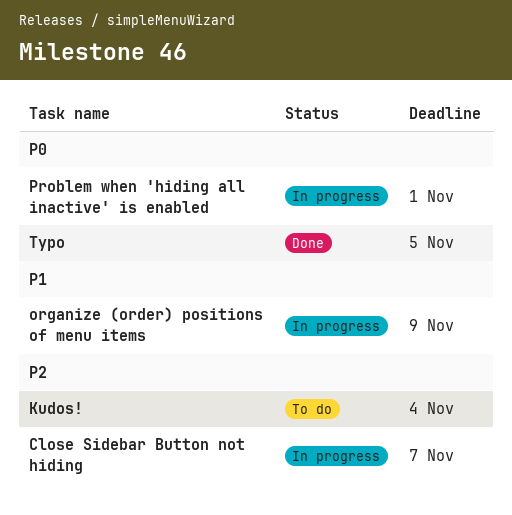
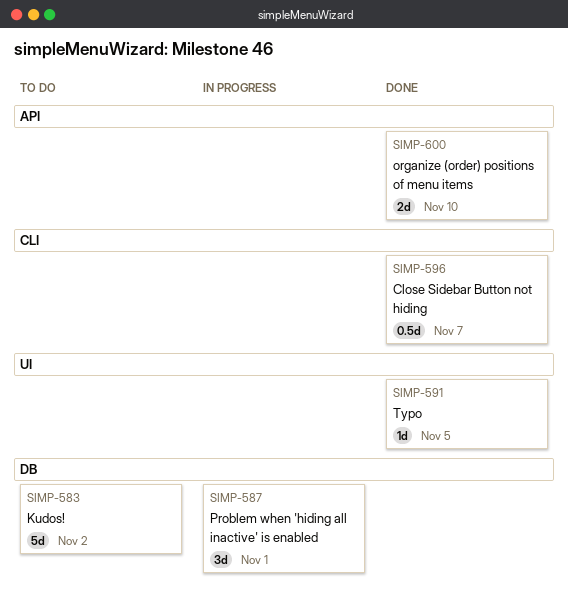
Close Sidebar Button not hiding, status: In progress -> Done
Kudos!, due: Nov 4 -> Nov 2
organize (order) positions of menu items, status: In progress -> Done
organize (order) positions of menu items, due: Nov 9 -> Nov 10

